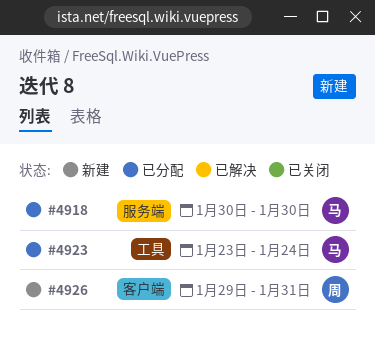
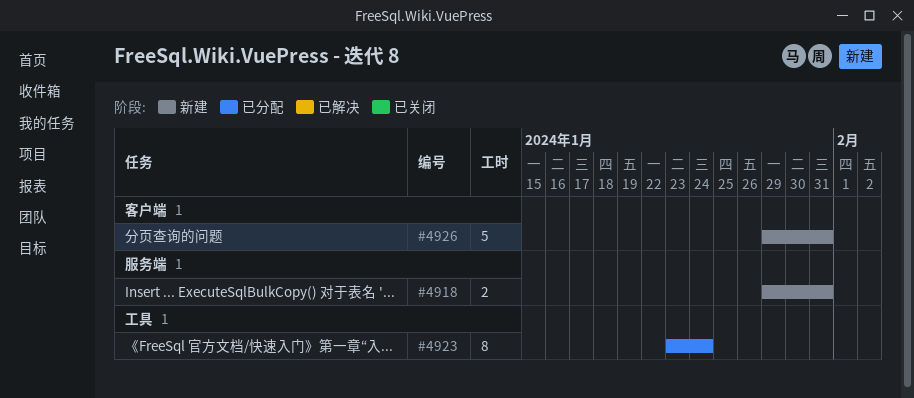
#4918, status: 已分配 -> 新建
#4918, start: Jan 30 -> Jan 29
#4918, due: Jan 30 -> Jan 31

